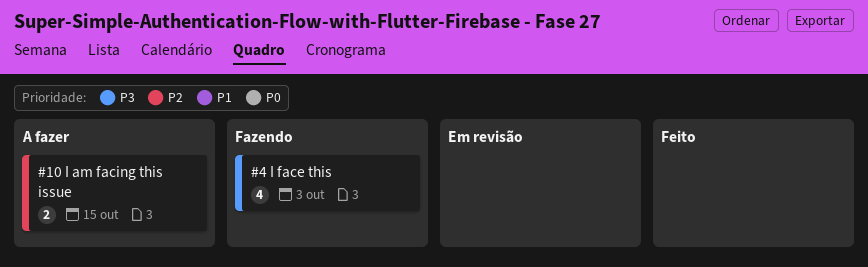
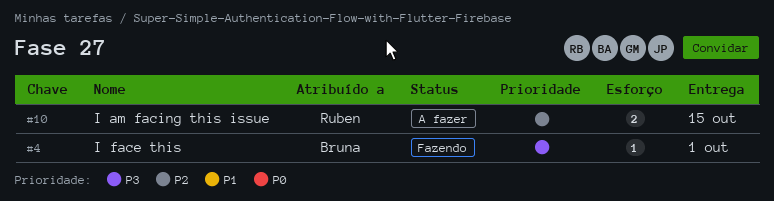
#4, estimate: 4 -> 1
#4, due: Oct 3 -> Oct 1

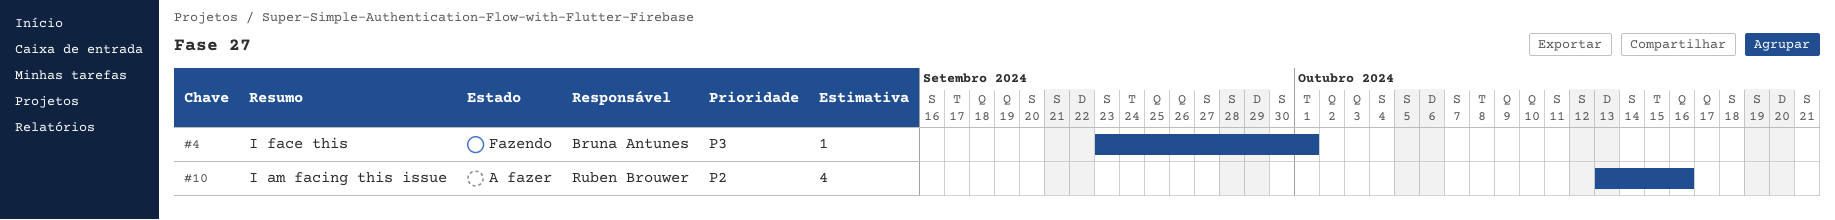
#10, estimate: 2 -> 4
#10, due: Oct 15 -> Oct 16

